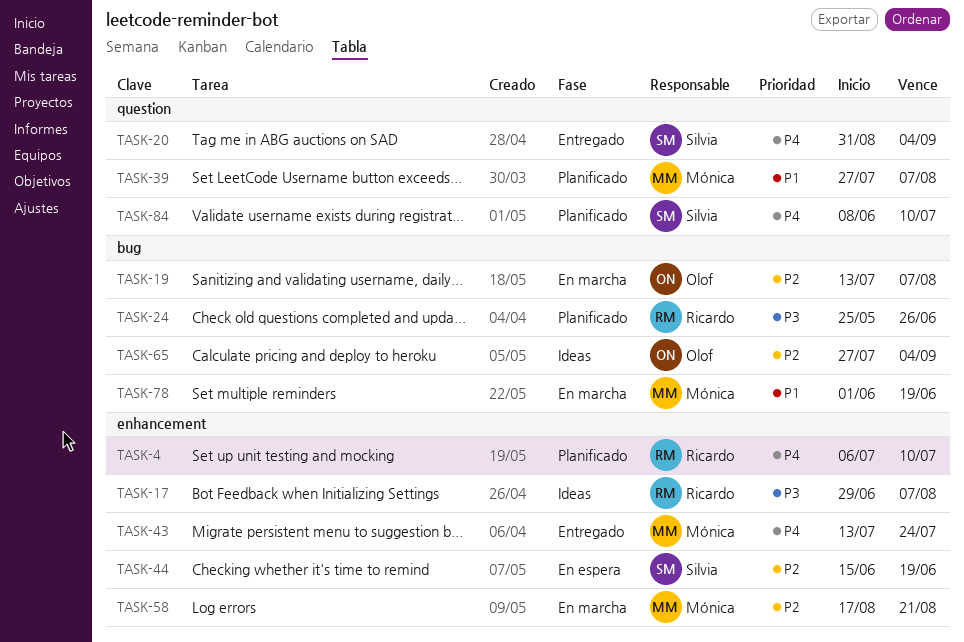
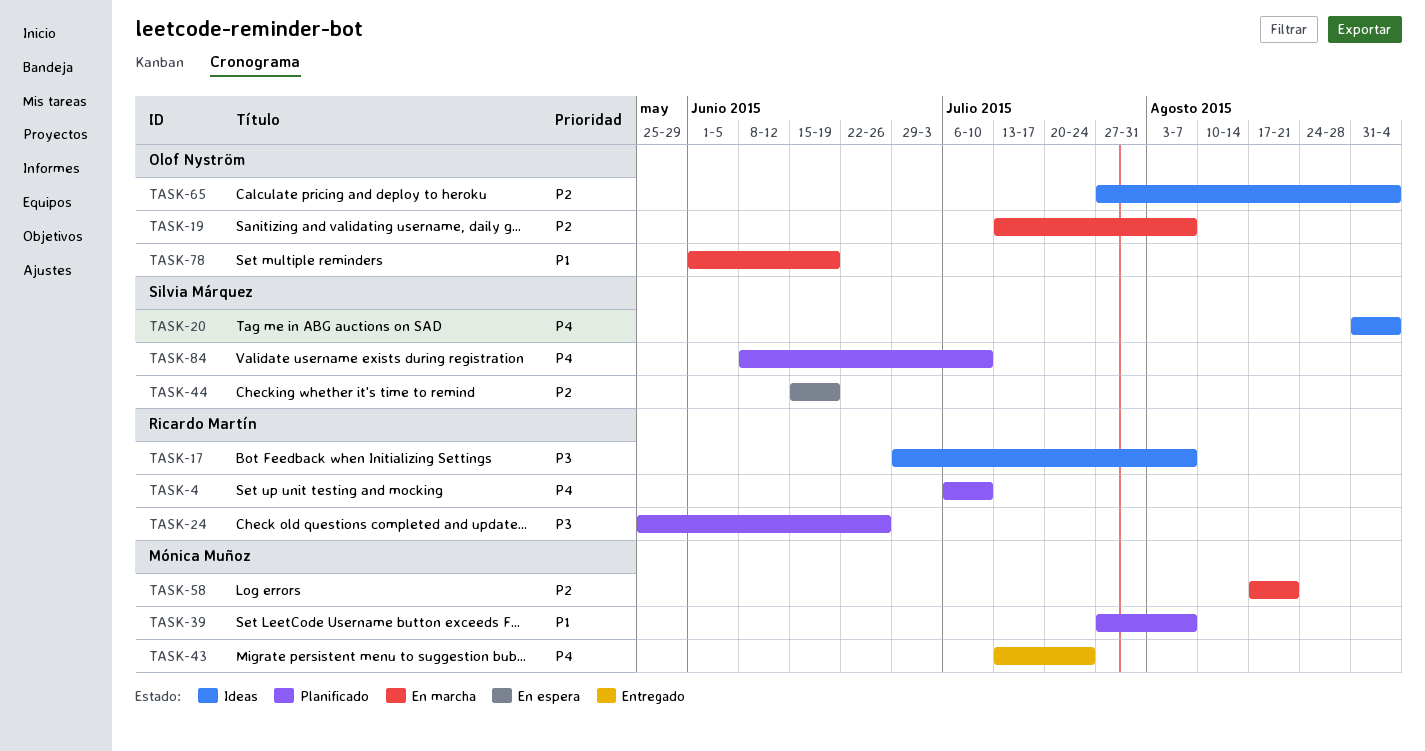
TASK-20, status: Entregado -> Ideas
TASK-78, owner: Mónica Muñoz -> Olof Nyström

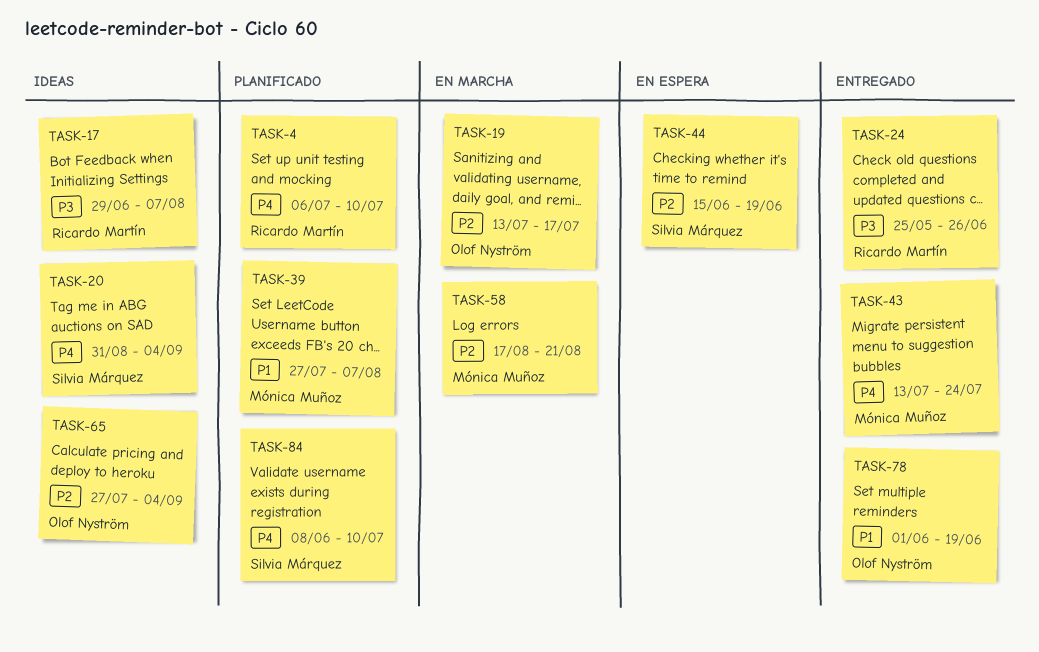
TASK-19, due: Aug 7 -> Jul 17
TASK-24, status: Planificado -> Entregado
TASK-78, status: En marcha -> Entregado

